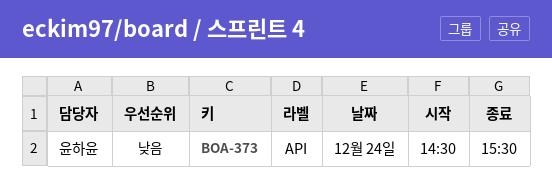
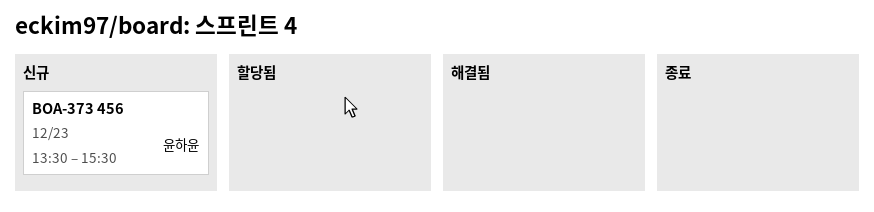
BOA-373, day: Dec 24 -> Dec 23
BOA-373, begins: 14:30 -> 13:30

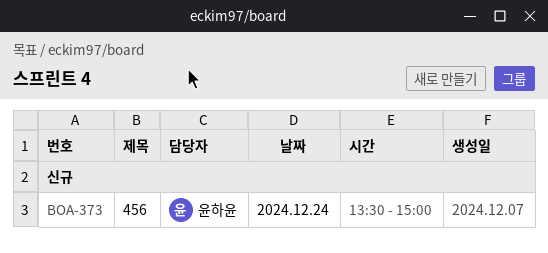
BOA-373, day: Dec 23 -> Dec 24
BOA-373, ends: 15:30 -> 15:00

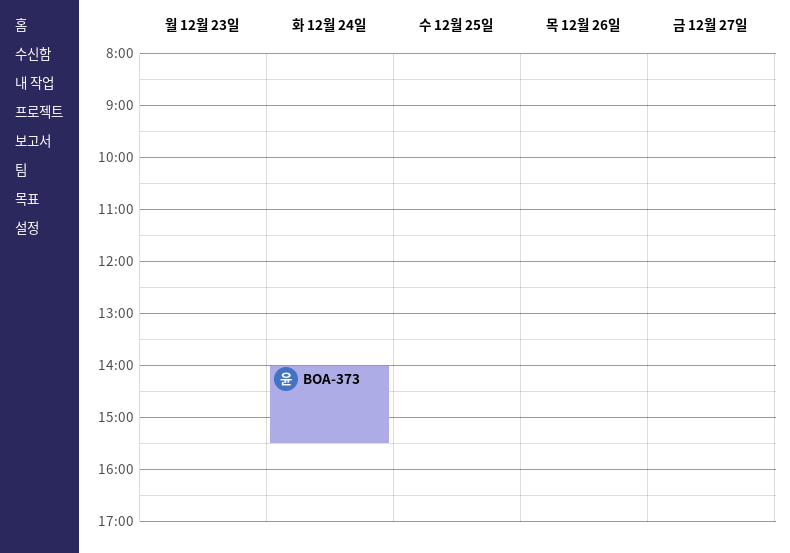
BOA-373, begins: 13:30 -> 14:00
BOA-373, ends: 15:00 -> 15:30

